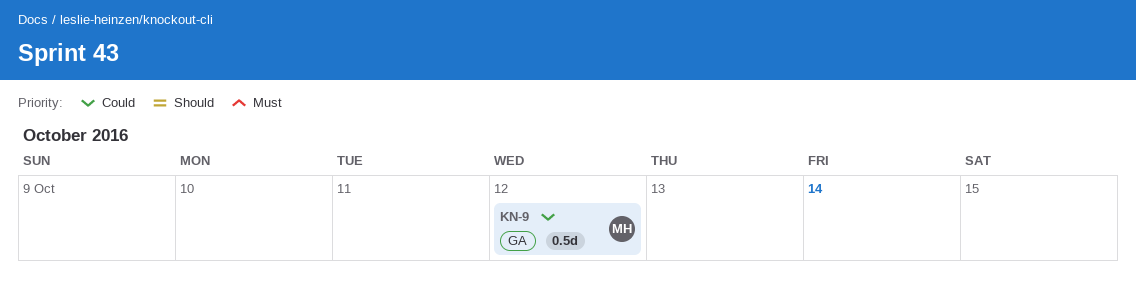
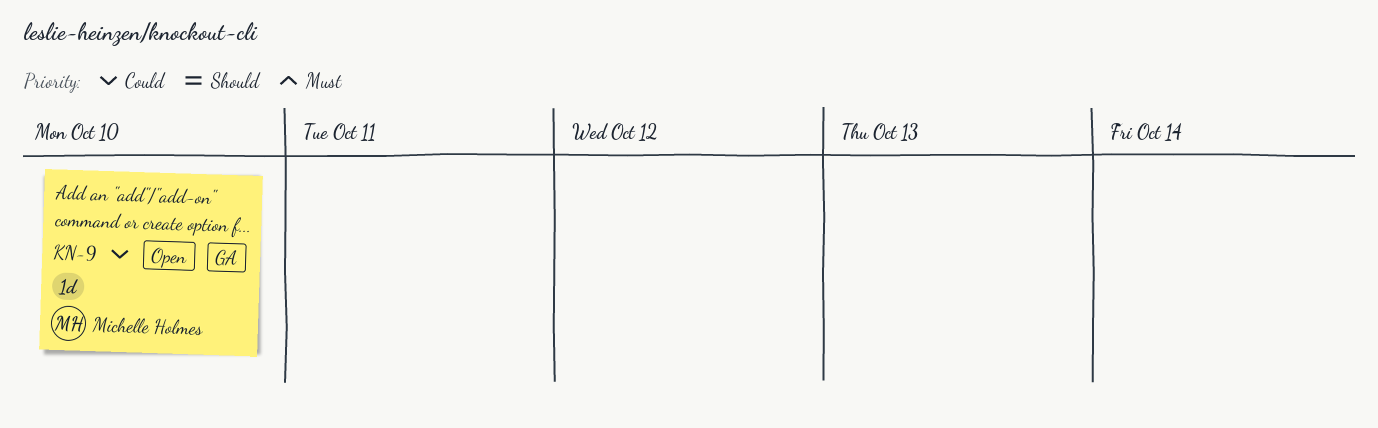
KN-9, estimate: 0.5d -> 1d
KN-9, due: Oct 12 -> Oct 10

